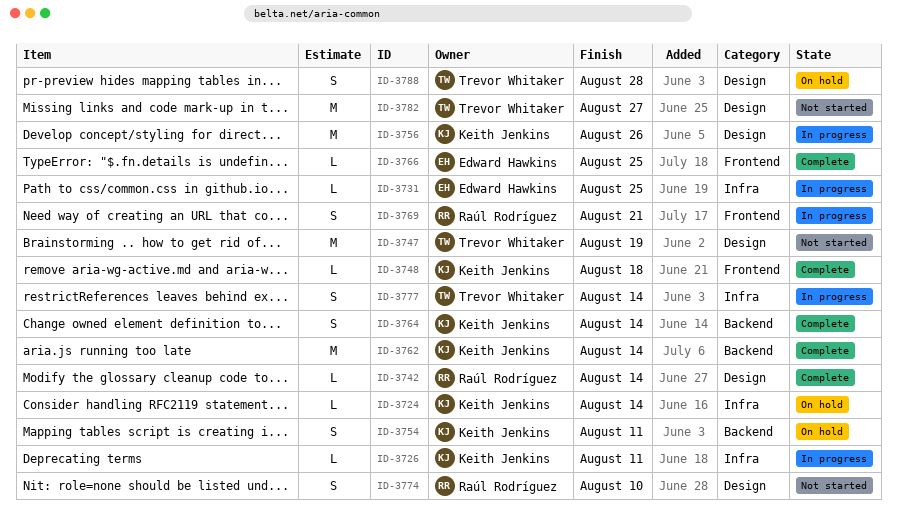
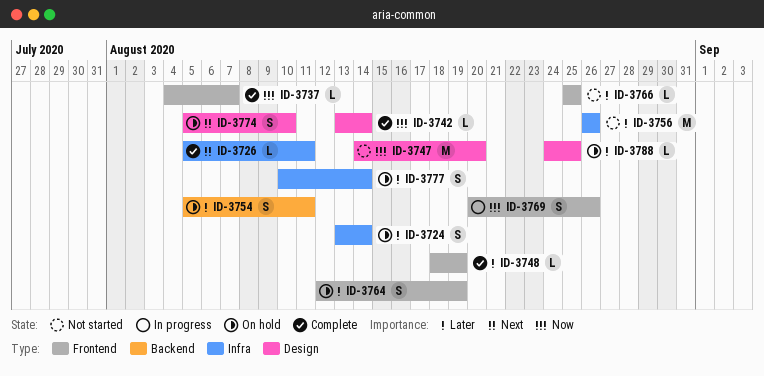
ID-3724, estimate: L -> S
ID-3726, status: In progress -> Complete
ID-3731: present -> none
ID-3737: none -> present
ID-3747, due: Aug 19 -> Aug 20
ID-3748, due: Aug 18 -> Aug 19
ID-3756, status: In progress -> Not started
ID-3756, label: Design -> Infra
ID-3762: present -> none
ID-3764, status: Complete -> On hold
ID-3764, label: Backend -> Frontend
ID-3764, due: Aug 14 -> Aug 19
ID-3766, status: Complete -> Not started
ID-3769, due: Aug 21 -> Aug 26
ID-3774, status: Not started -> On hold
ID-3777, status: In progress -> On hold
ID-3782: present -> none
ID-3788, estimate: S -> L
ID-3788, due: Aug 28 -> Aug 25

